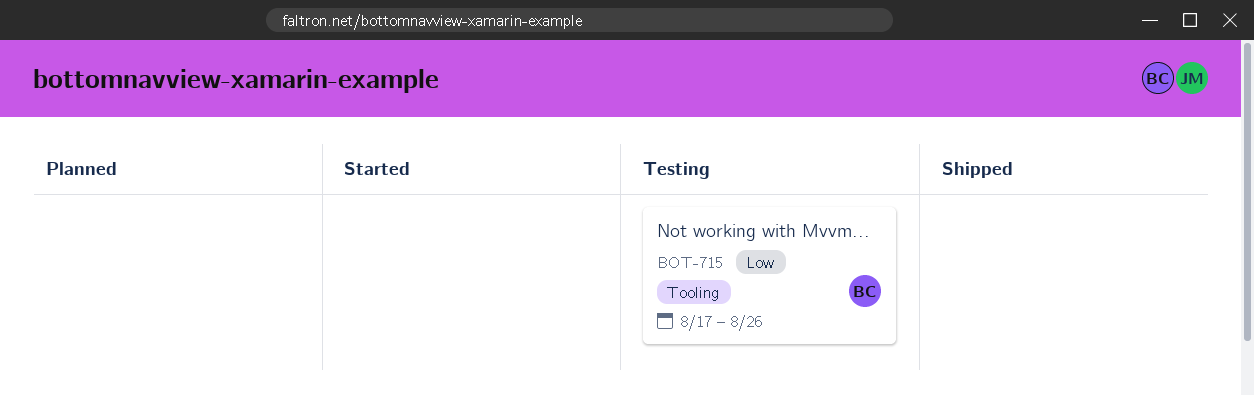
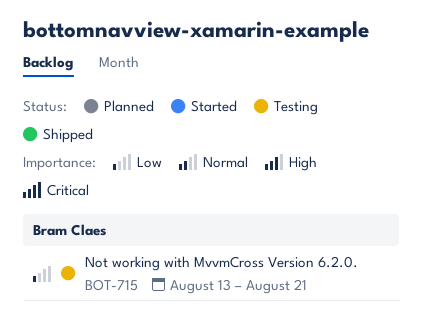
BOT-715, start: Aug 17 -> Aug 13
BOT-715, due: Aug 26 -> Aug 21

